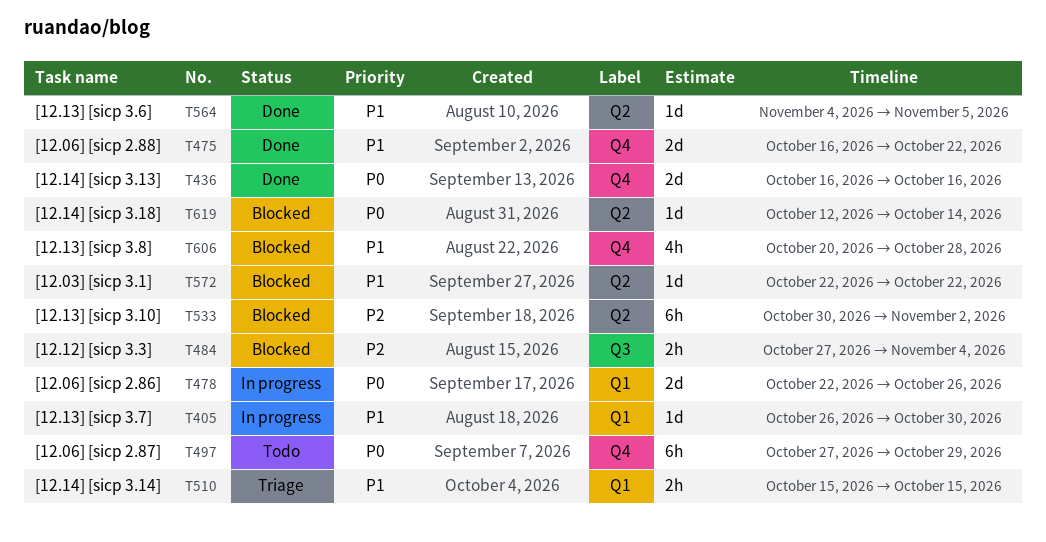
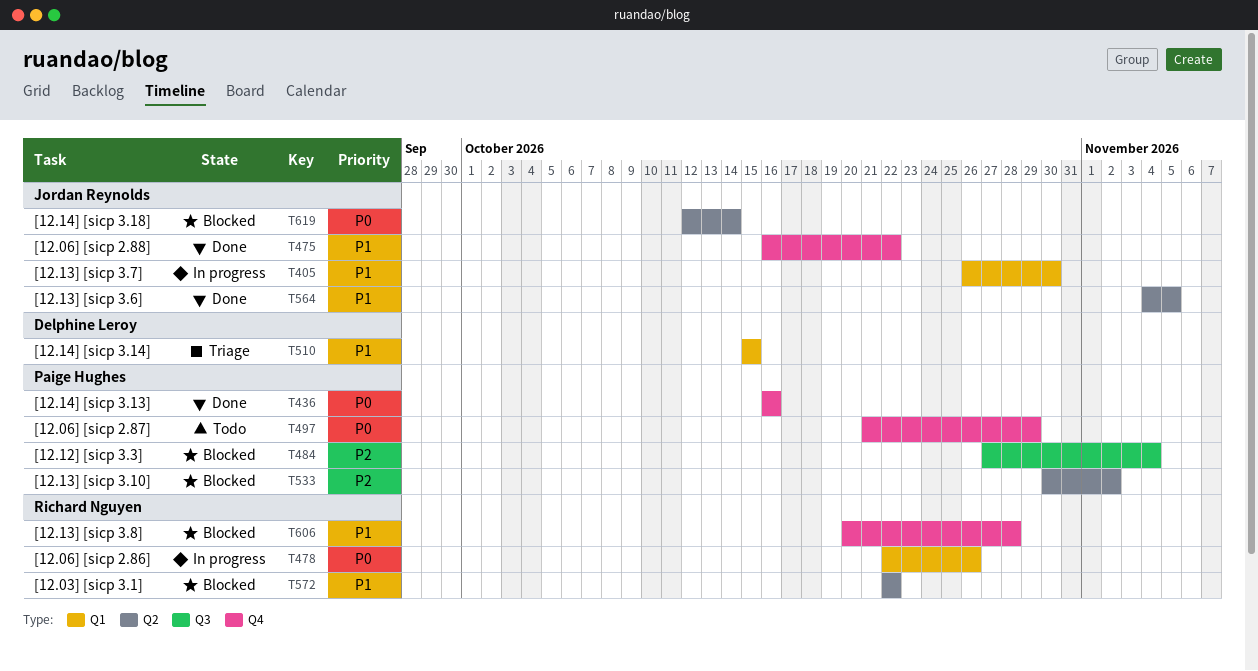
T497, start: Oct 27 -> Oct 21

